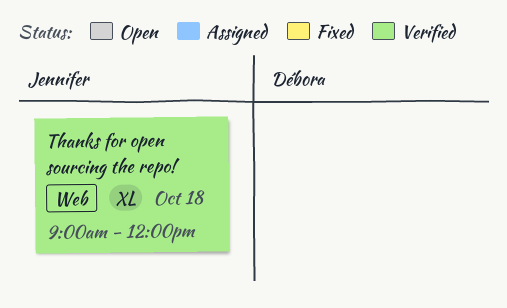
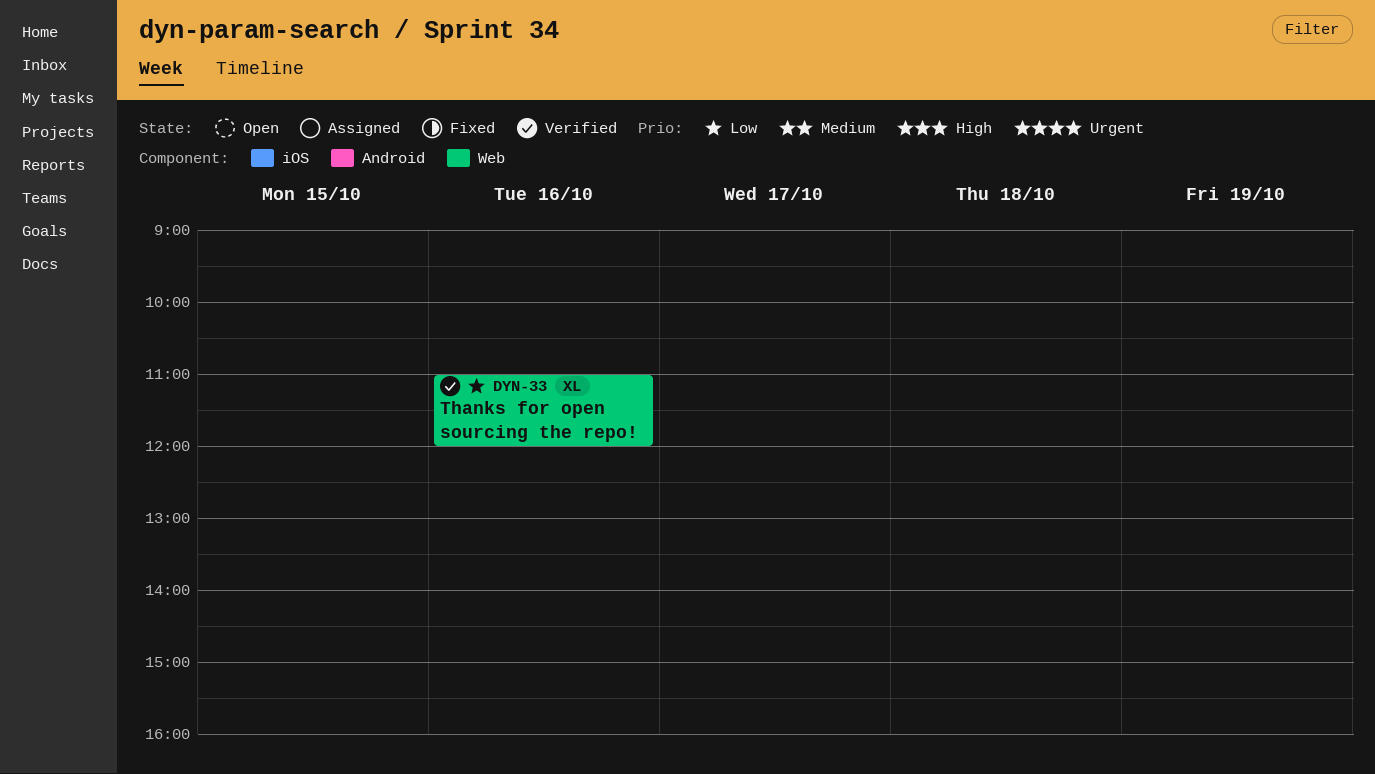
Thanks for open sourcing the repo!, day: Oct 18 -> Oct 16
Thanks for open sourcing the repo!, begins: 09:00 -> 11:00

